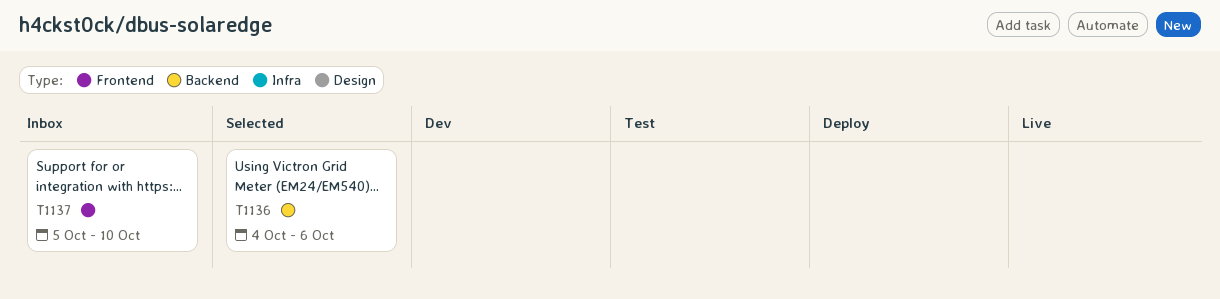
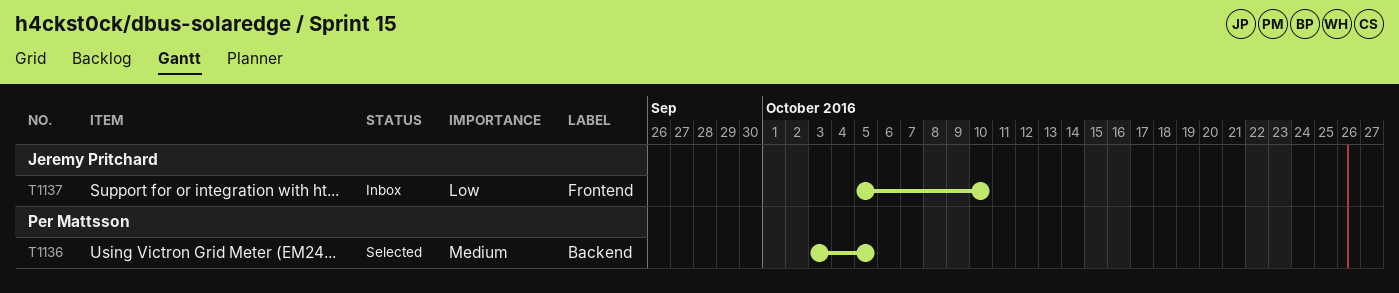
T1136, start: Oct 4 -> Oct 3
T1136, due: Oct 6 -> Oct 5

